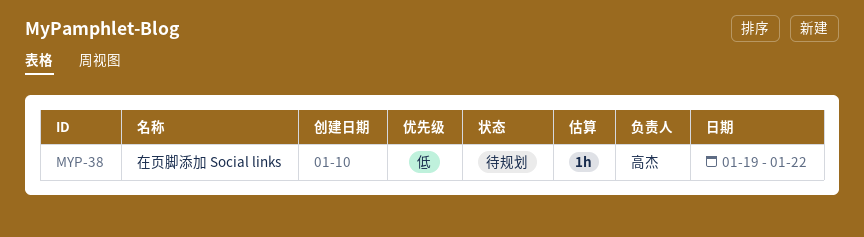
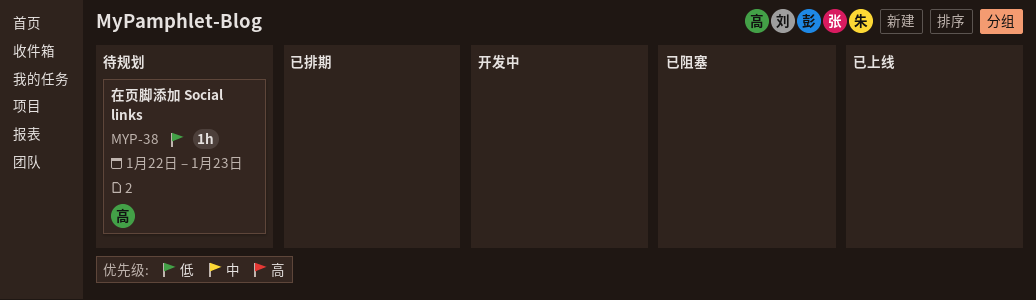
MYP-38, start: Jan 19 -> Jan 22
MYP-38, due: Jan 22 -> Jan 23

